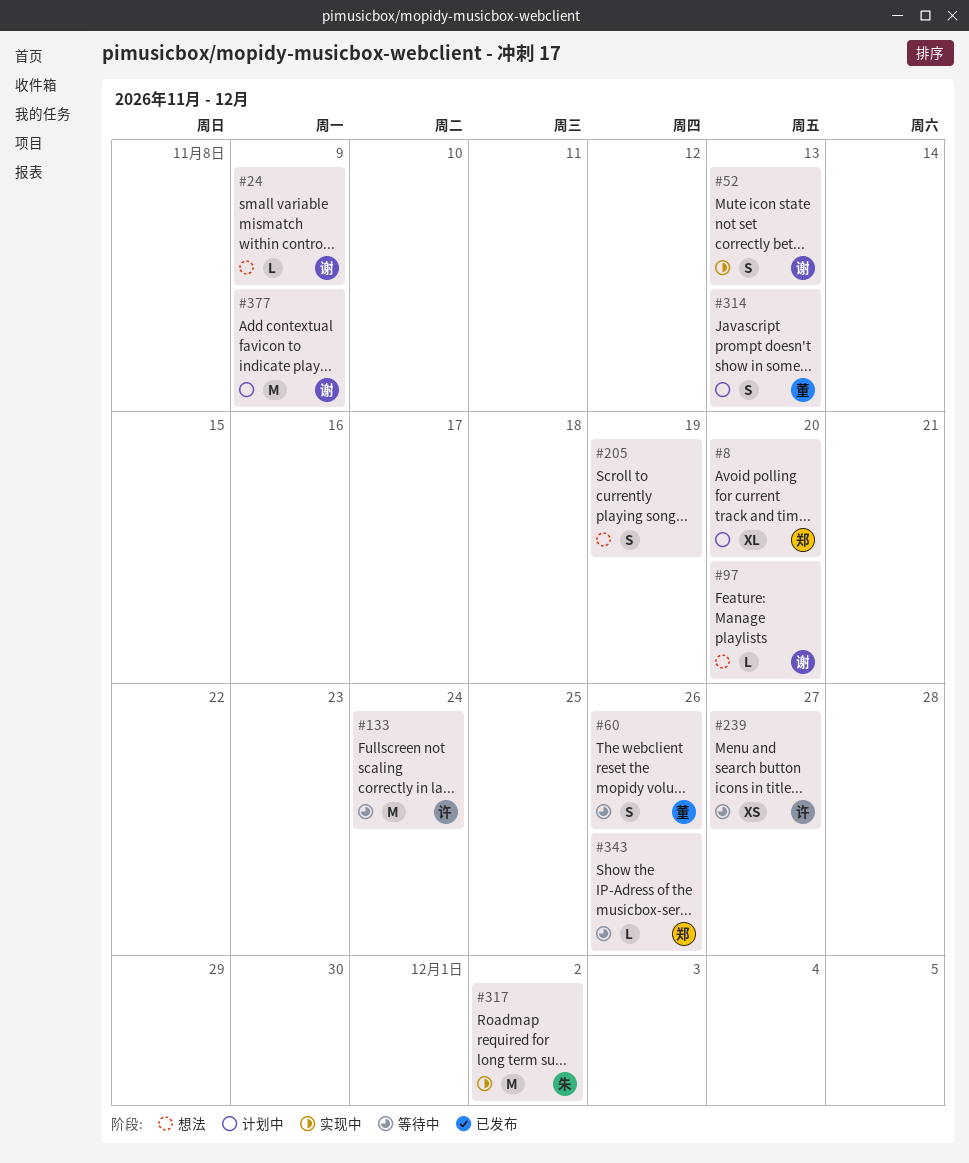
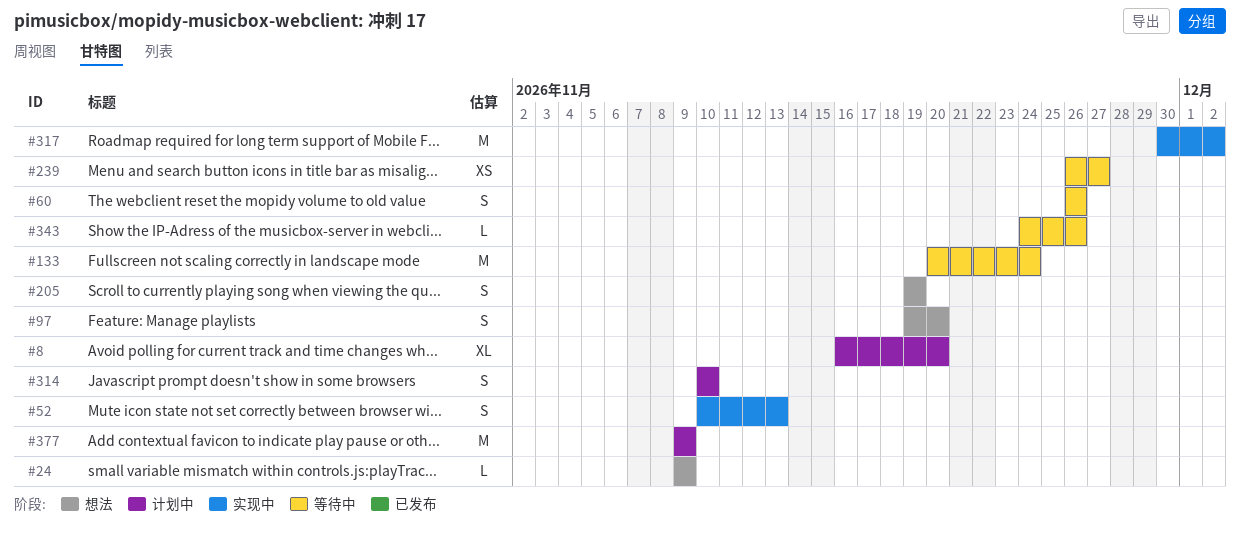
#97, estimate: L -> S
#314, due: Nov 13 -> Nov 10

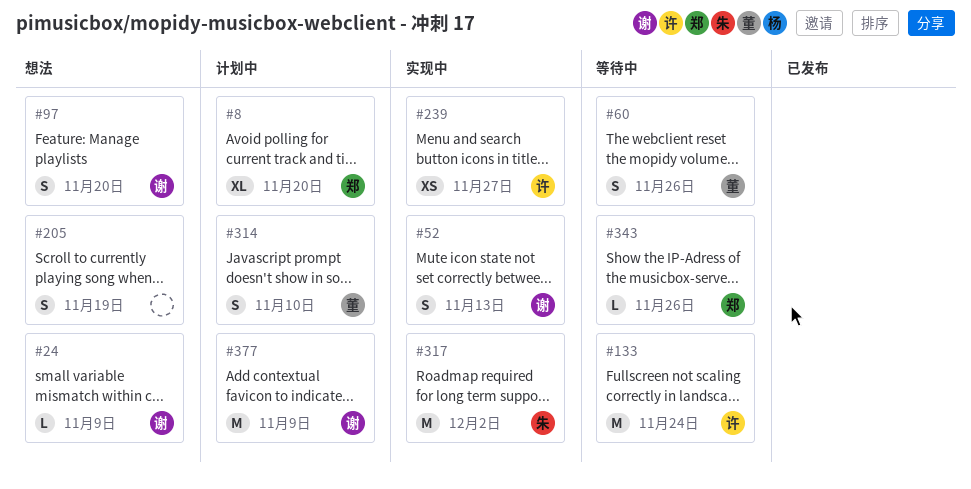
#239, status: 等待中 -> 实现中

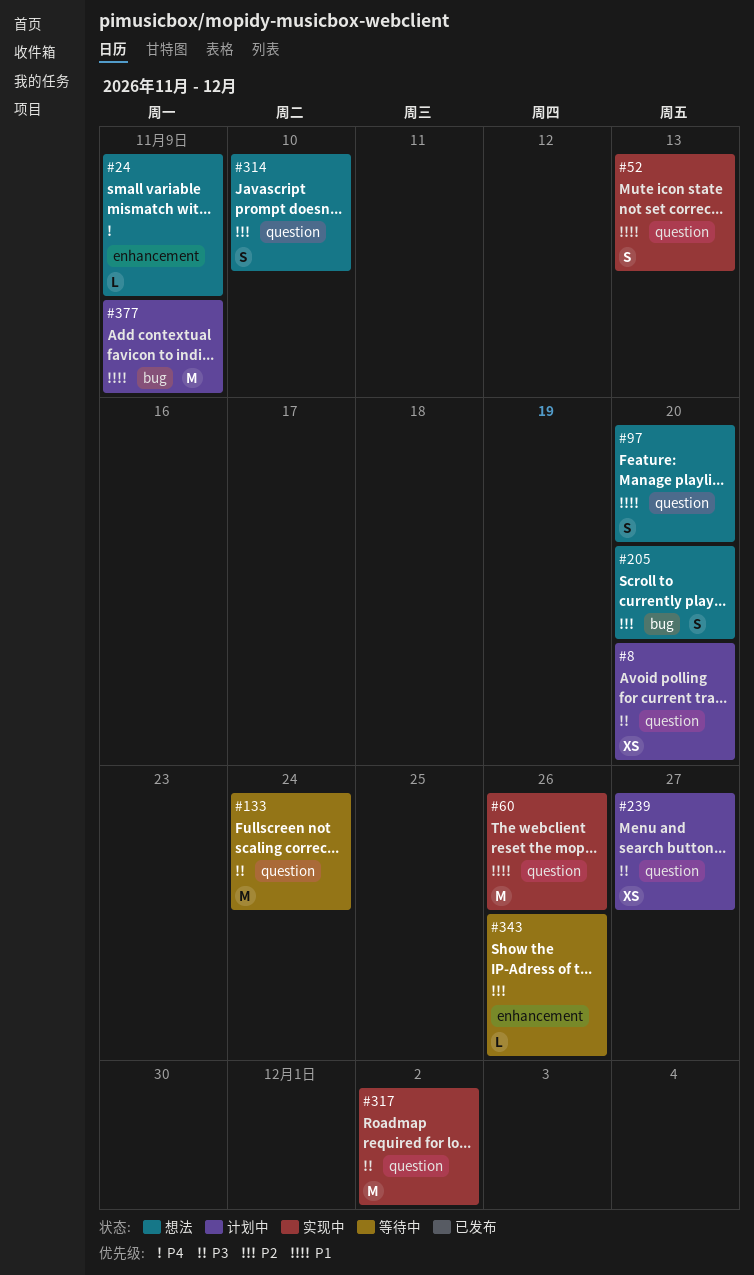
#8, estimate: XL -> XS
#60, status: 等待中 -> 实现中
#60, estimate: S -> M
#205, due: Nov 19 -> Nov 20
#239, status: 实现中 -> 计划中
#314, status: 计划中 -> 想法

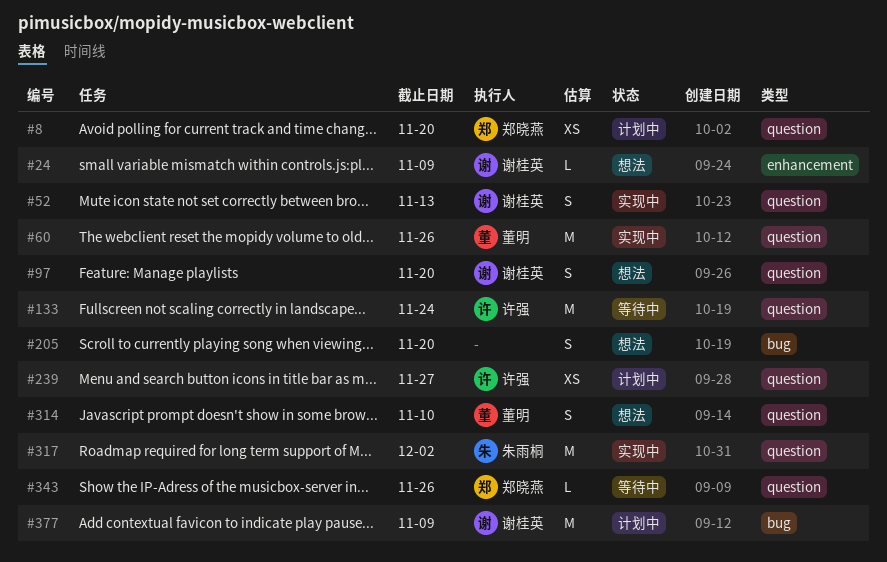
#343, label: enhancement -> question

